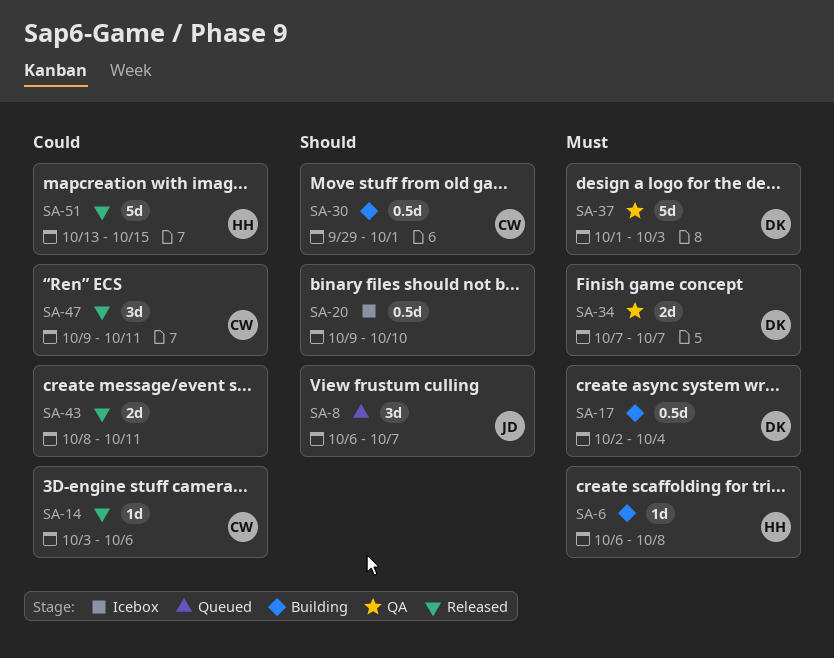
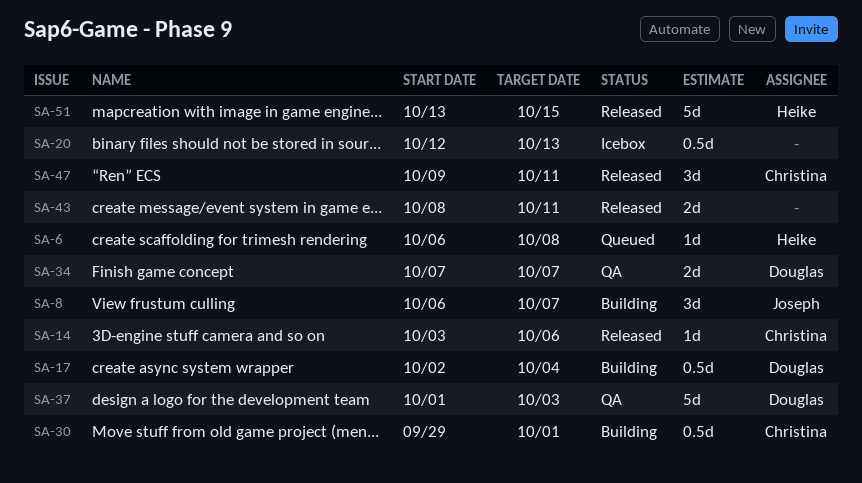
SA-6, status: Building -> Queued
SA-8, status: Queued -> Building
SA-20, start: Oct 9 -> Oct 12
SA-20, due: Oct 10 -> Oct 13

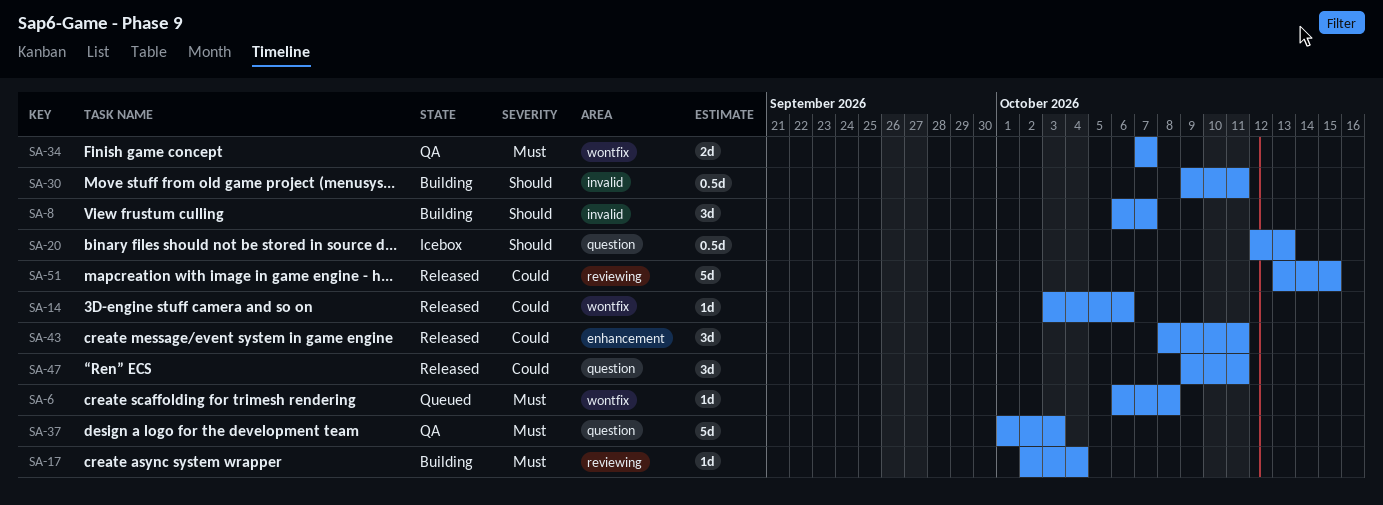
SA-17, estimate: 0.5d -> 1d
SA-30, start: Sep 29 -> Oct 9
SA-30, due: Oct 1 -> Oct 11
SA-43, estimate: 2d -> 3d

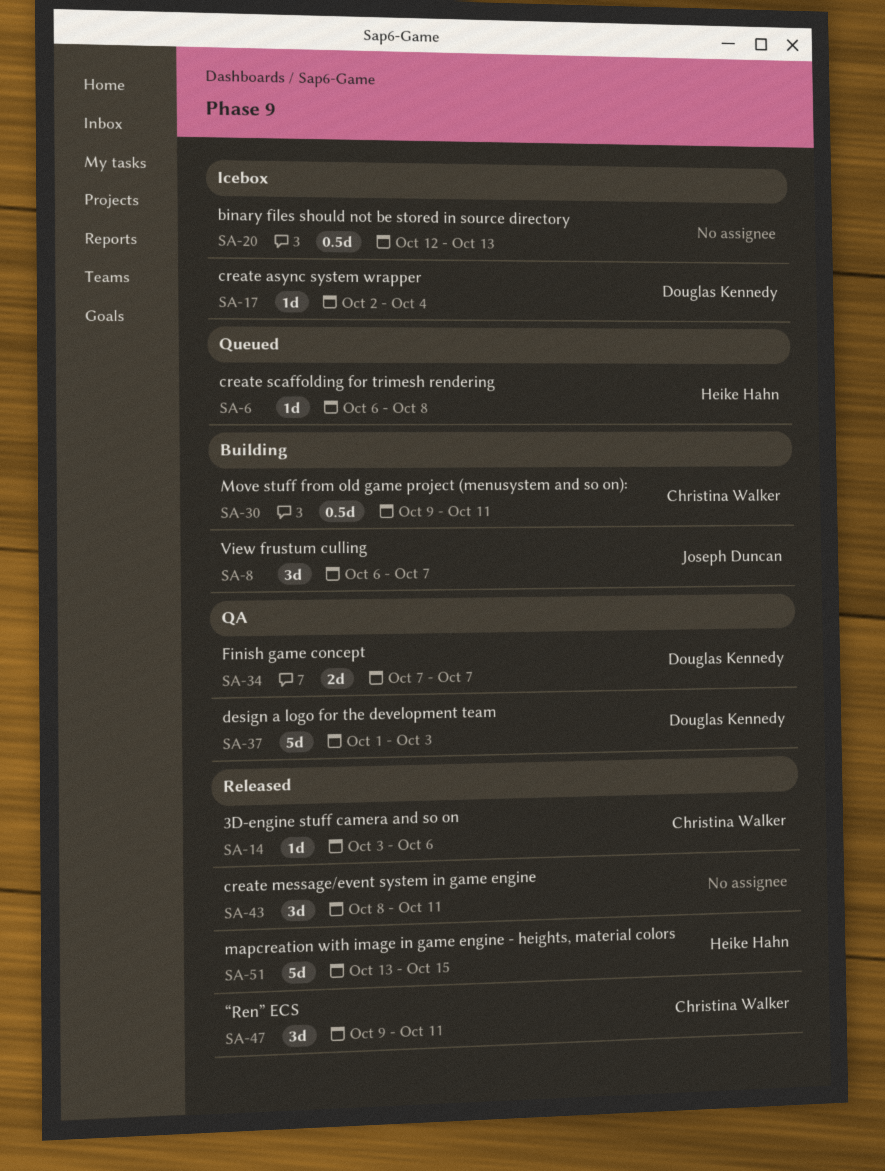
SA-17, status: Building -> Icebox

